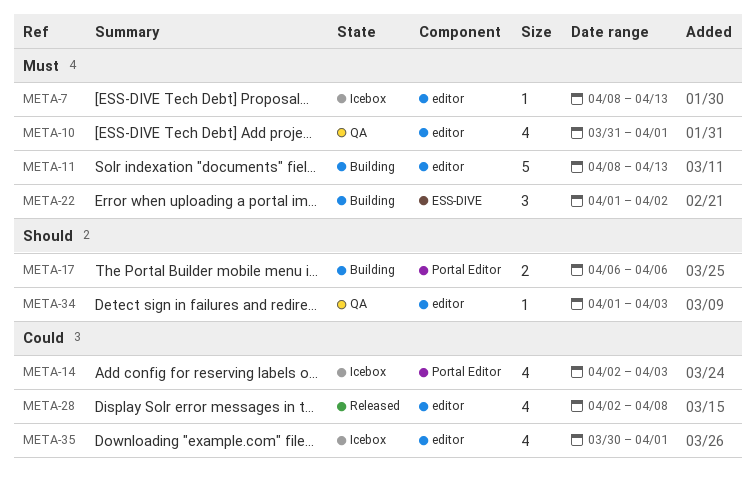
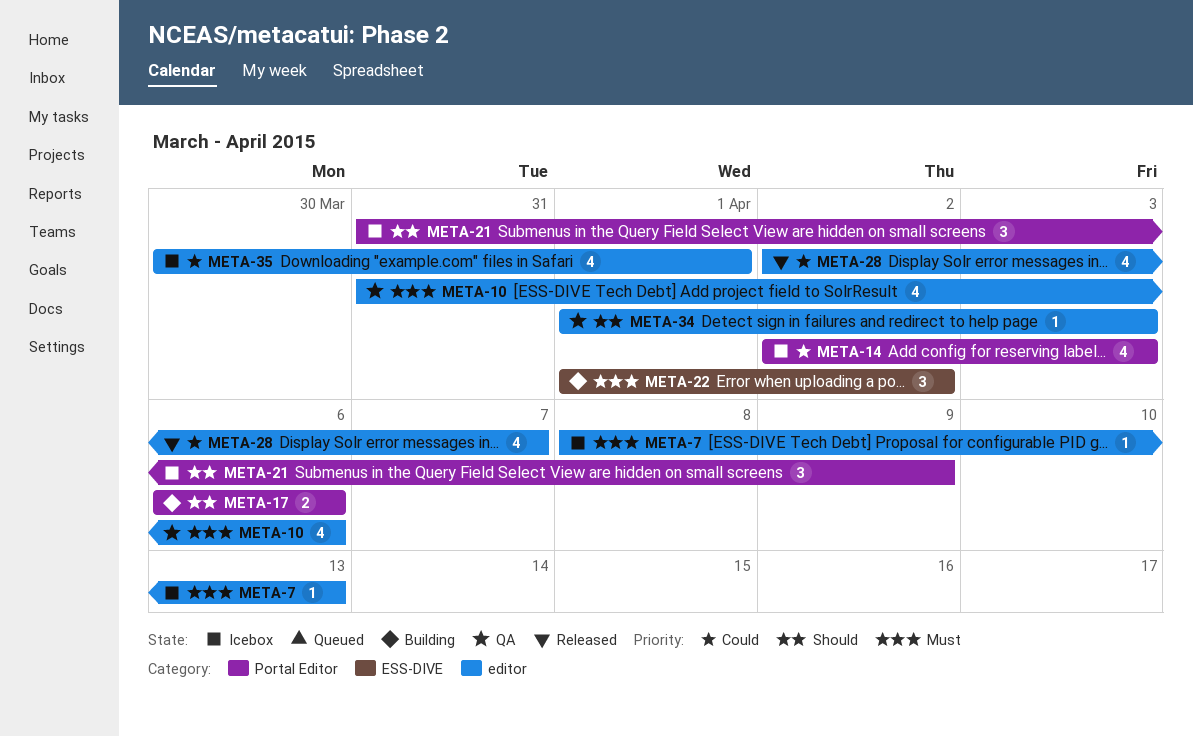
META-10, due: Apr 1 -> Apr 6
META-11: present -> none
META-21: none -> present
META-28, due: Apr 8 -> Apr 7

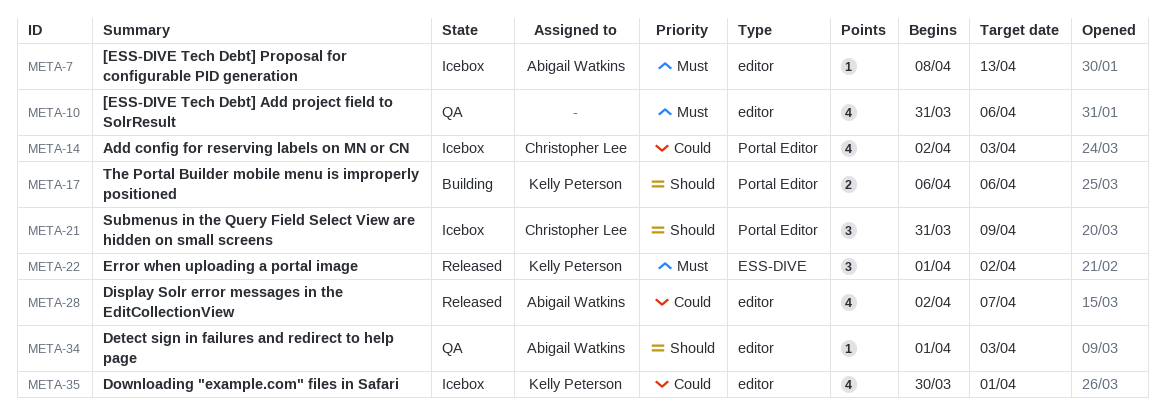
META-22, status: Building -> Released

